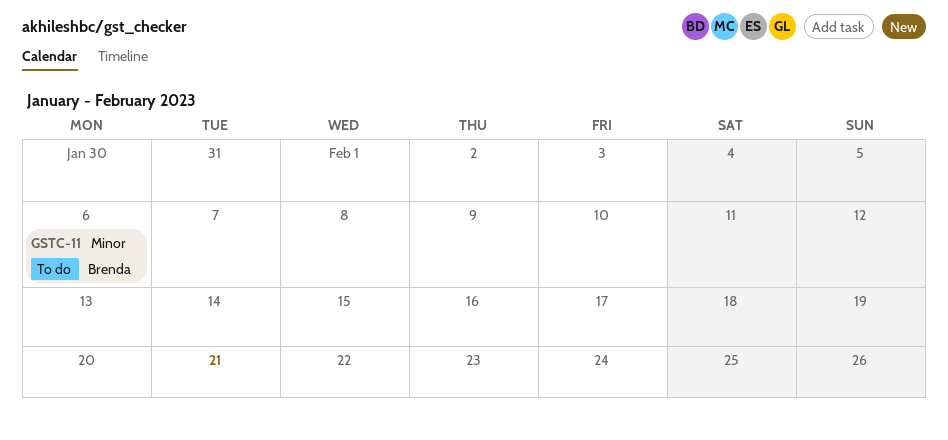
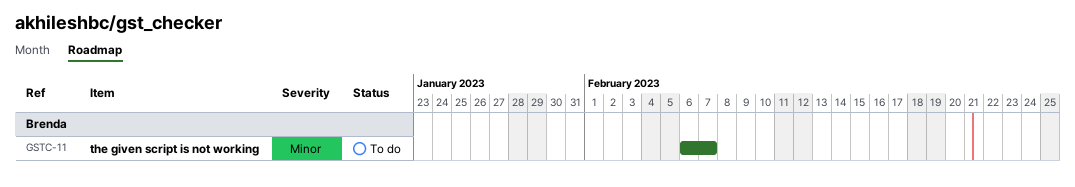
GSTC-11, due: Feb 6 -> Feb 7

